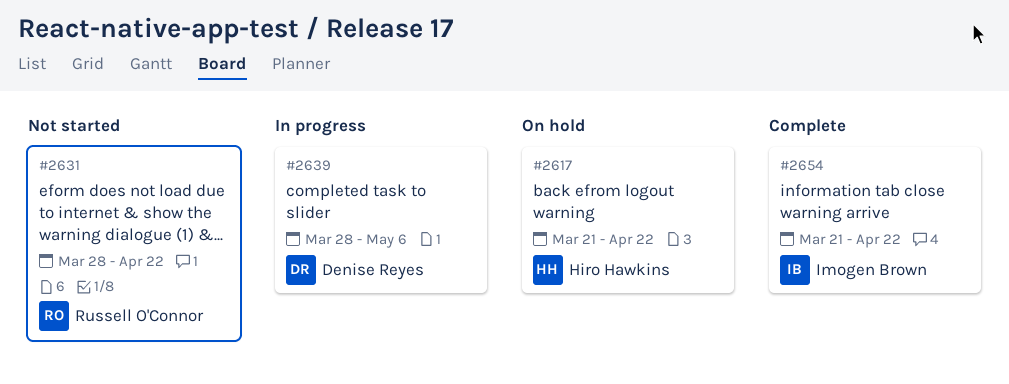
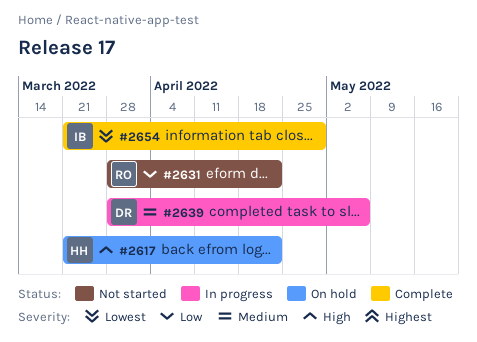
#2654, due: Apr 22 -> Apr 29

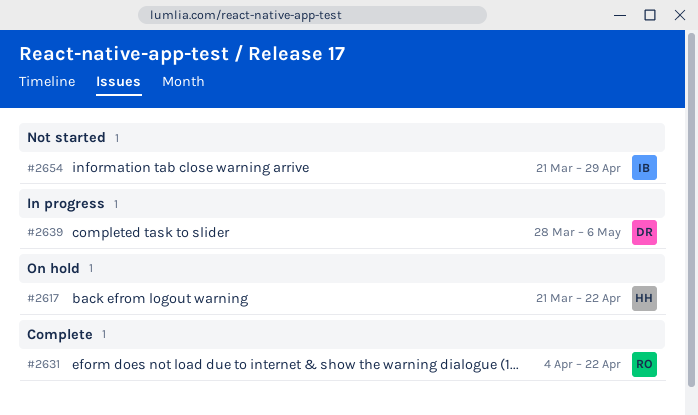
#2631, status: Not started -> Complete
#2631, start: Mar 28 -> Apr 4
#2654, status: Complete -> Not started

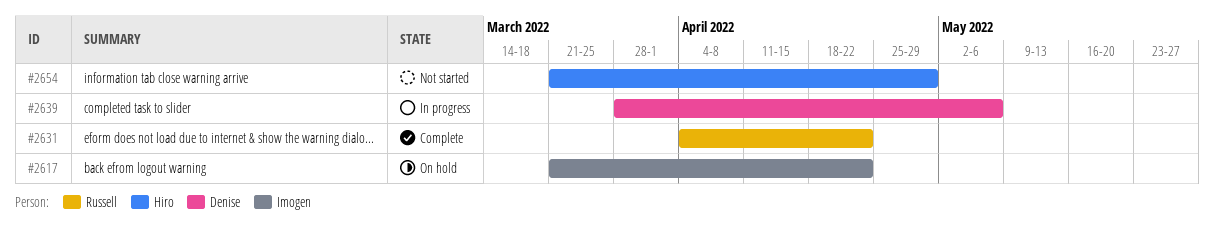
#2617, owner: Hiro -> Imogen
#2654, owner: Imogen -> Hiro

